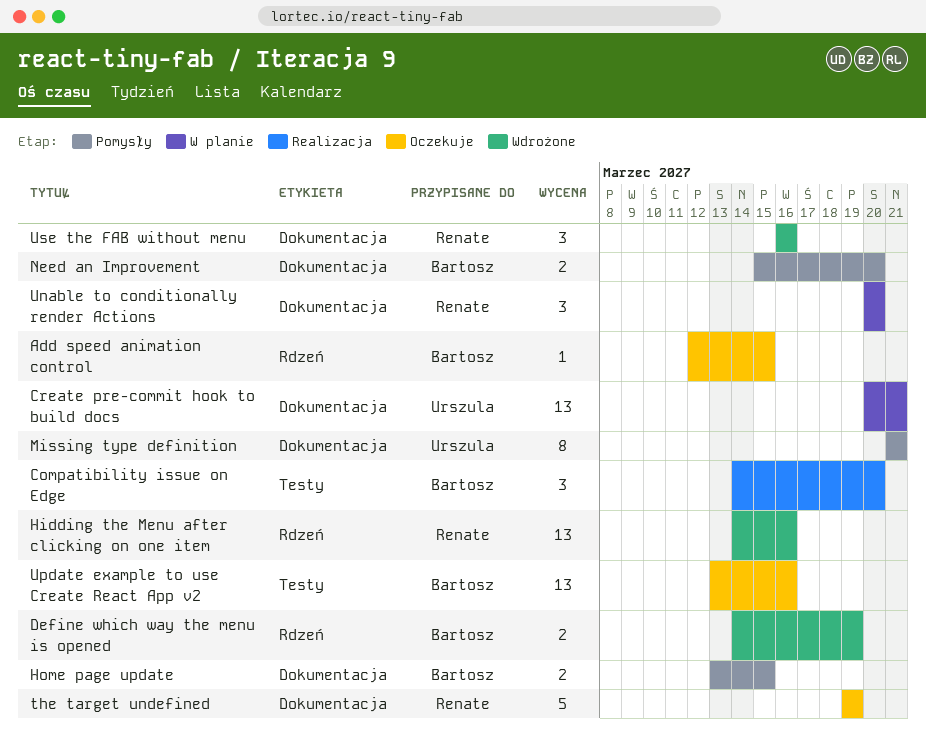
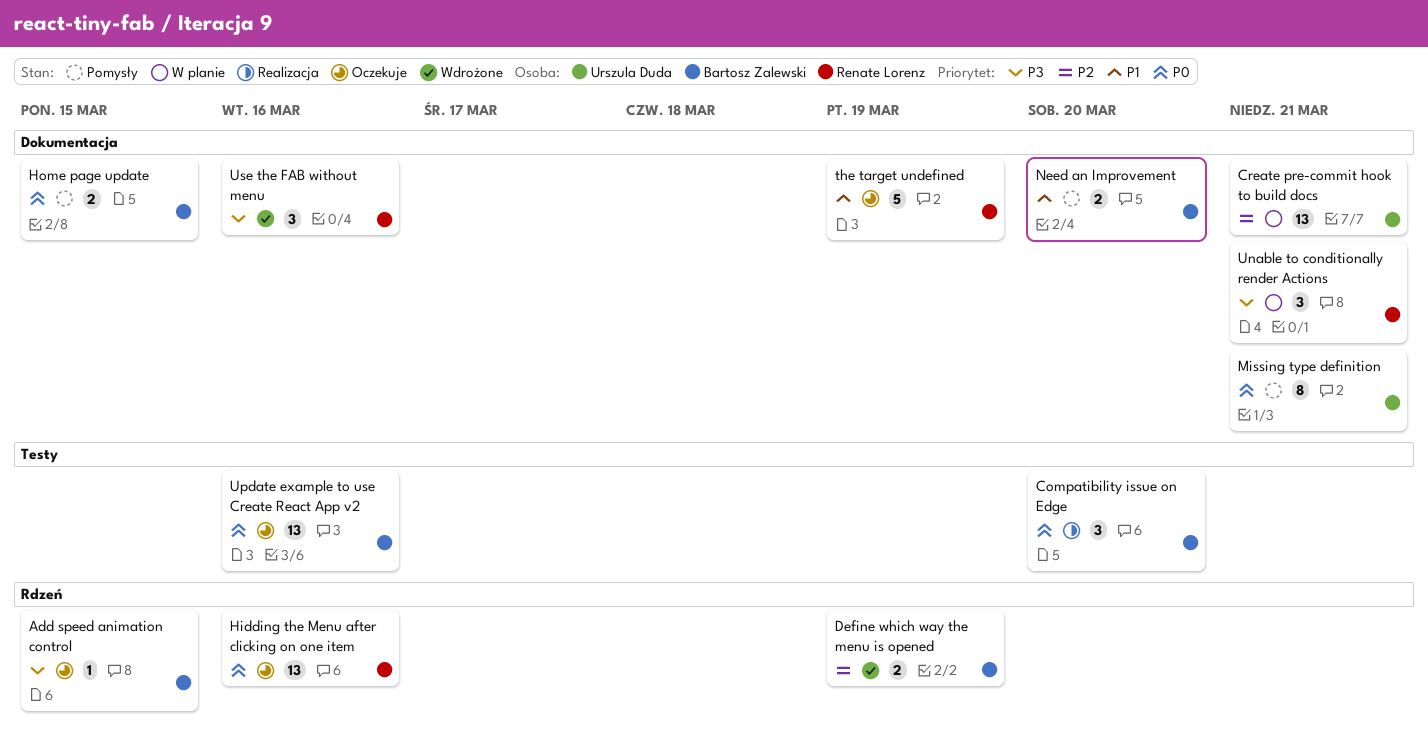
Hidding the Menu after clicking on one item, status: Wdrożone -> Oczekuje
Unable to conditionally render Actions, due: Mar 20 -> Mar 21

